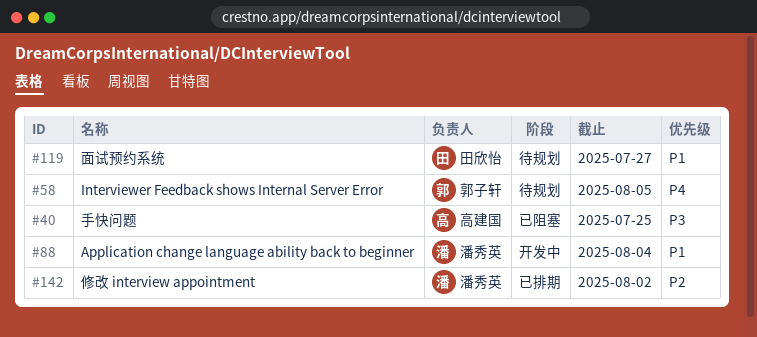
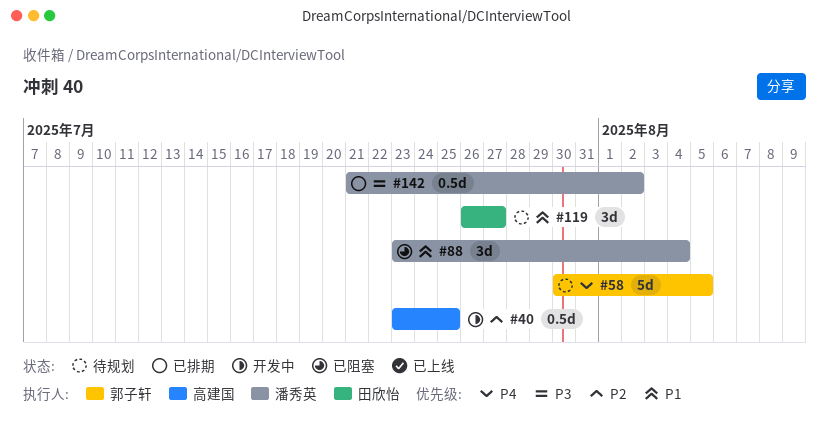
#40, status: 已阻塞 -> 开发中
#40, priority: P3 -> P2
#88, status: 开发中 -> 已阻塞
#142, priority: P2 -> P3

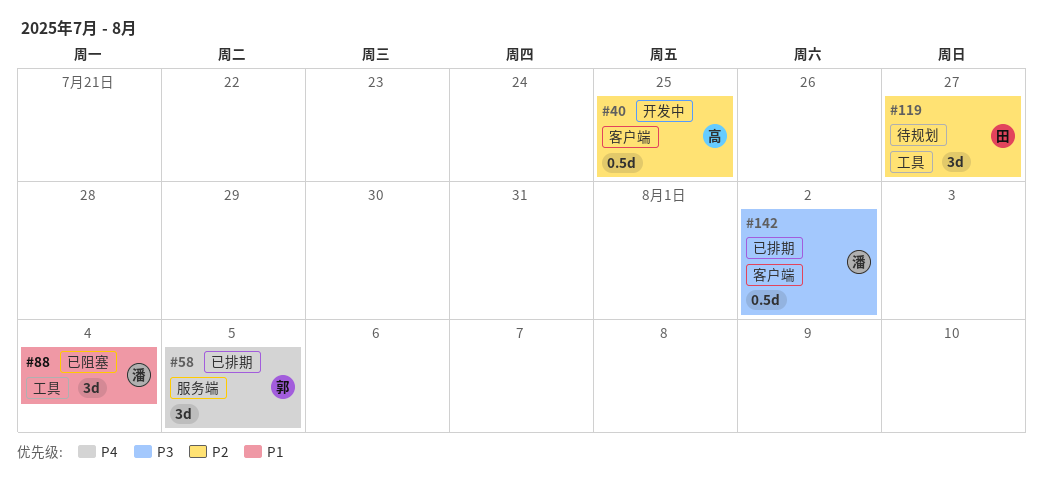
#58, status: 待规划 -> 已排期
#58, estimate: 5d -> 3d
#119, priority: P1 -> P2

